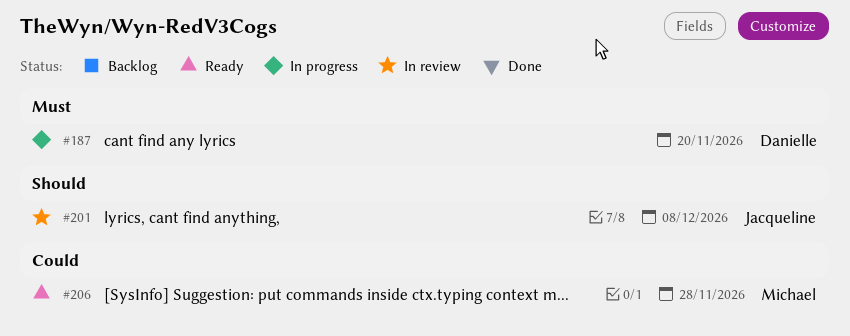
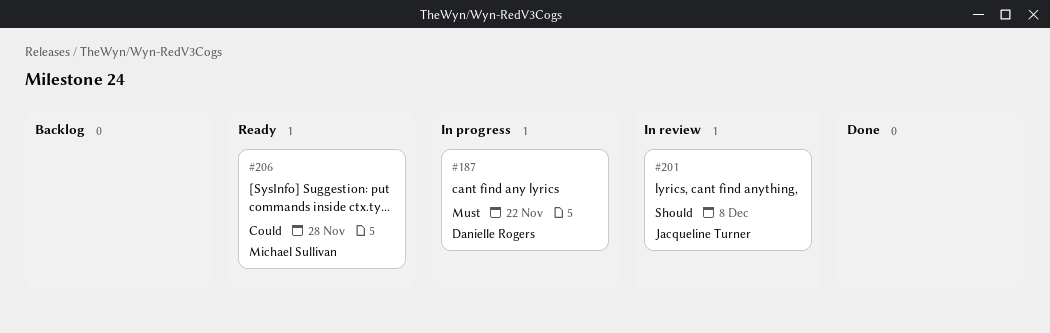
#187, due: Nov 20 -> Nov 22

